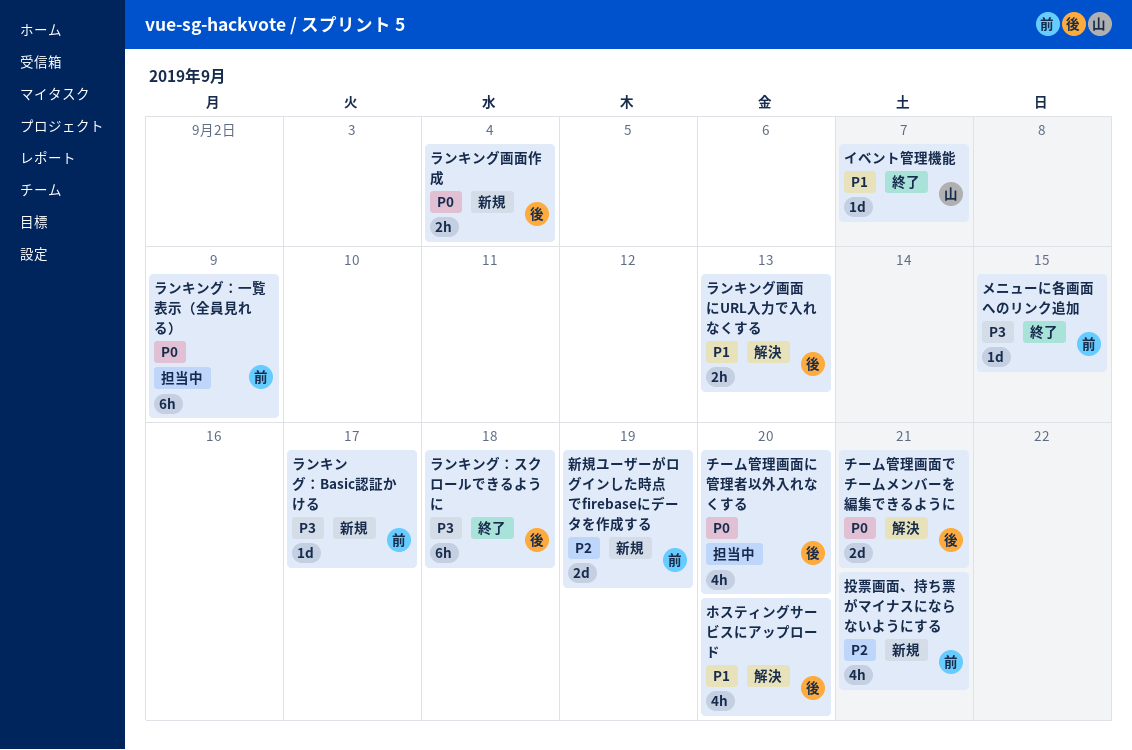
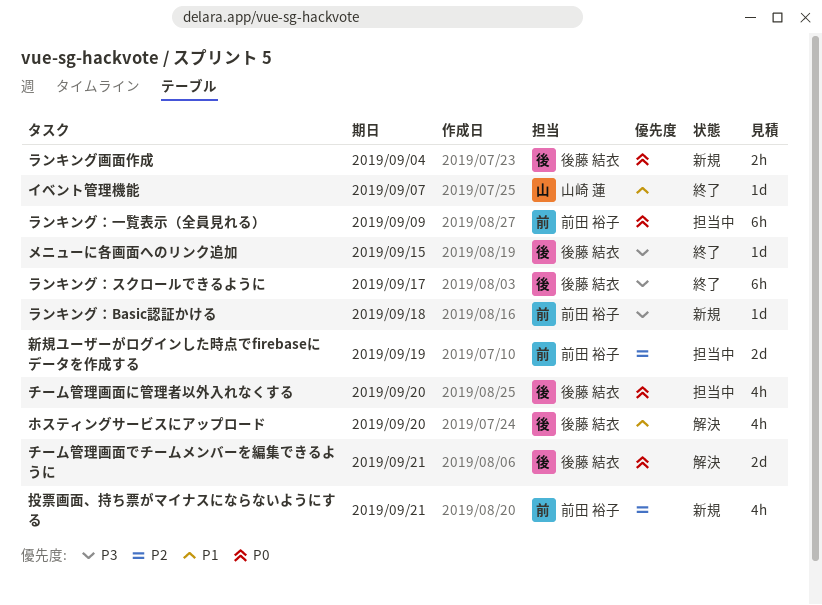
メニューに各画面へのリンク追加, owner: 前田 裕子 -> 後藤 結衣
ランキング画面にURL入力で入れなくする: present -> none
ランキング：Basic認証かける, due: Sep 17 -> Sep 18
ランキング：スクロールできるように, due: Sep 18 -> Sep 17
新規ユーザーがログインした時点でfirebaseにデータを作成する, status: 新規 -> 担当中

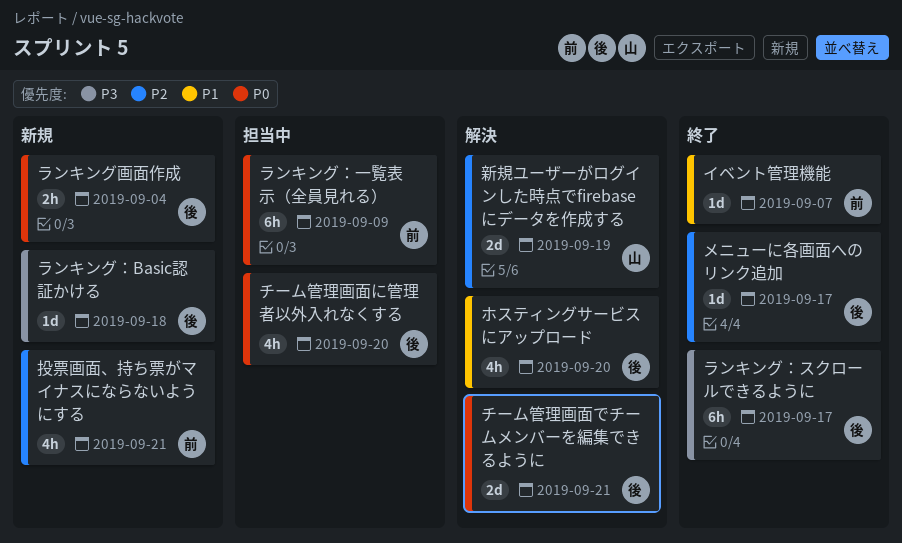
イベント管理機能, owner: 山崎 蓮 -> 前田 裕子
メニューに各画面へのリンク追加, priority: P3 -> P2
メニューに各画面へのリンク追加, due: Sep 15 -> Sep 17
ランキング：Basic認証かける, owner: 前田 裕子 -> 後藤 結衣
新規ユーザーがログインした時点でfirebaseにデータを作成する, status: 担当中 -> 解決
新規ユーザーがログインした時点でfirebaseにデータを作成する, owner: 前田 裕子 -> 山崎 蓮

